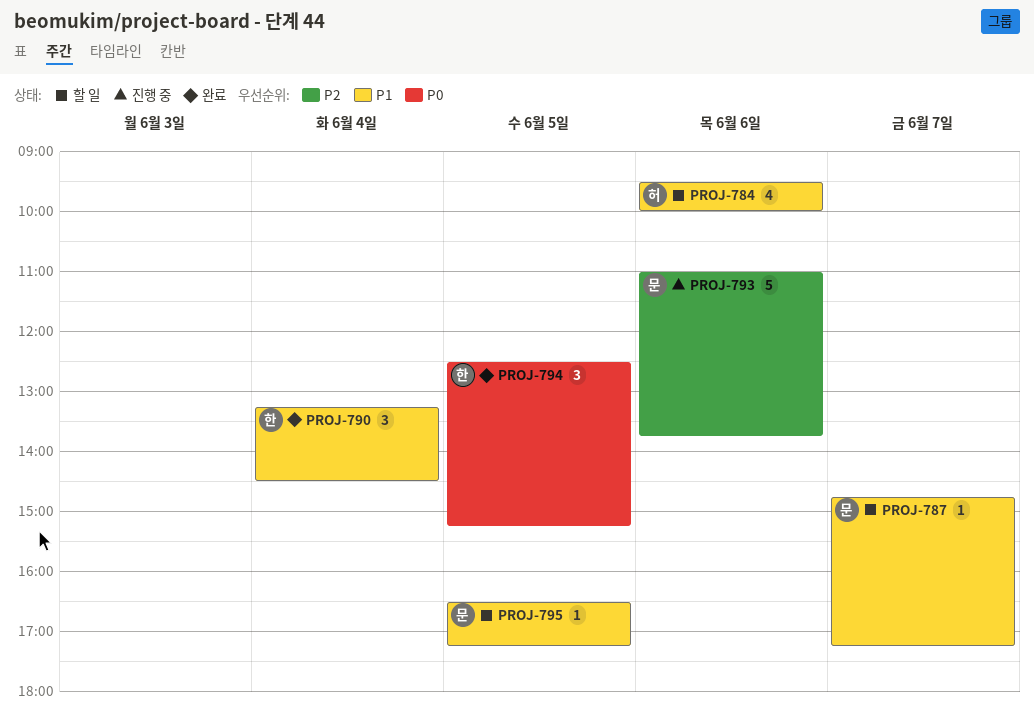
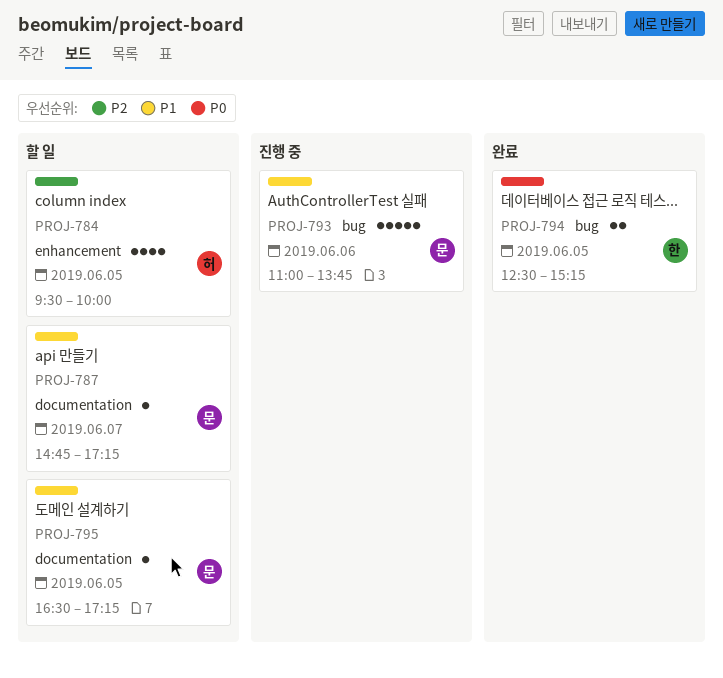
PROJ-784, priority: P1 -> P2
PROJ-784, day: Jun 6 -> Jun 5
PROJ-790: present -> none
PROJ-793, priority: P2 -> P1
PROJ-794, estimate: 3 -> 2

